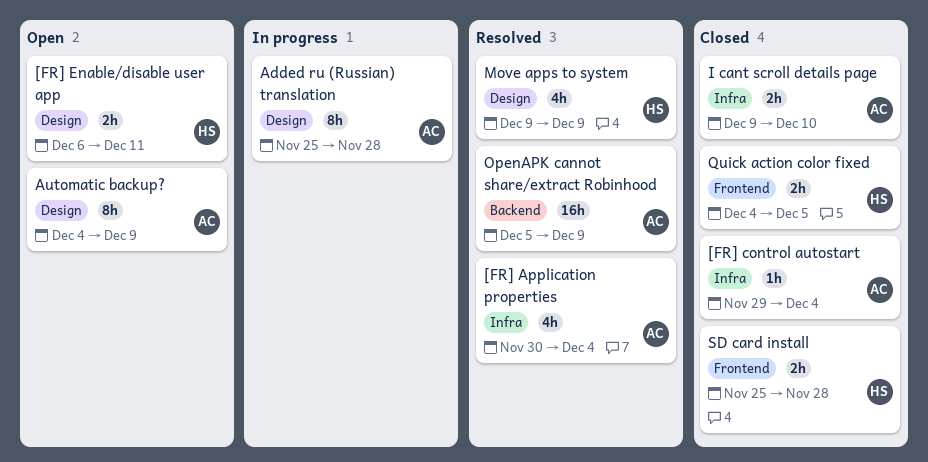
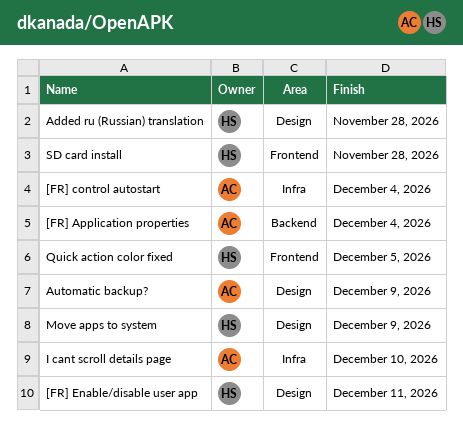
[FR] Application properties, label: Infra -> Backend
Added ru (Russian) translation, owner: AC -> HS
OpenAPK cannot share/extract Robinhood: present -> none

